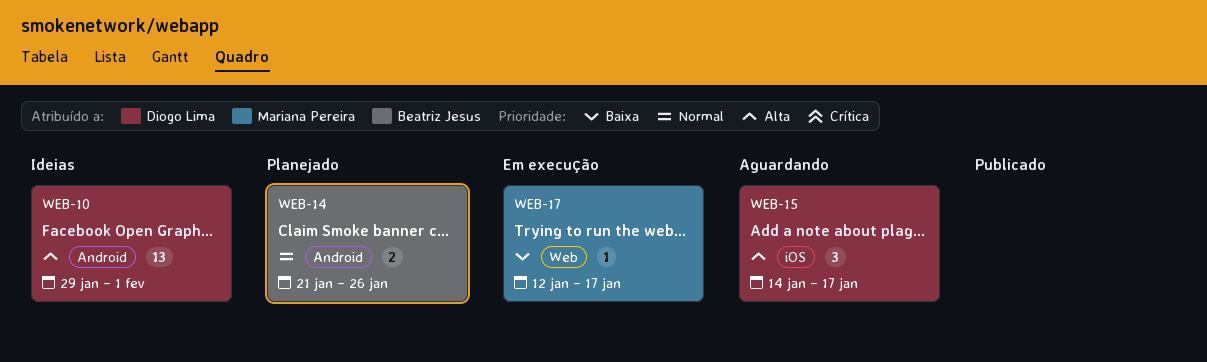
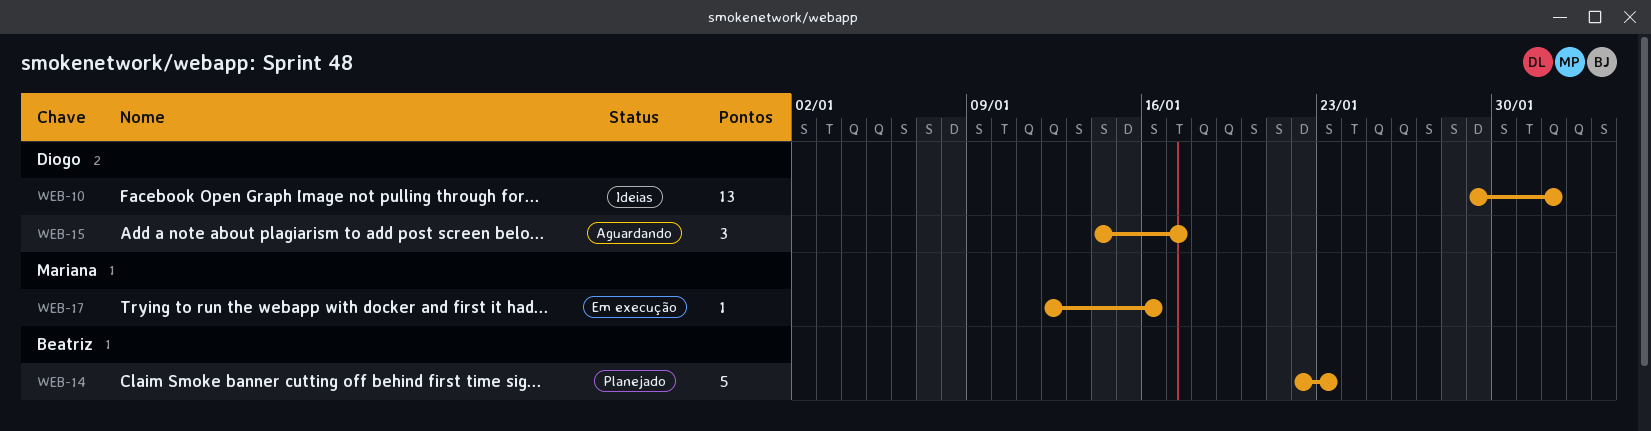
WEB-14, estimate: 2 -> 5
WEB-14, start: Jan 21 -> Jan 22
WEB-14, due: Jan 26 -> Jan 23
WEB-17, due: Jan 17 -> Jan 16

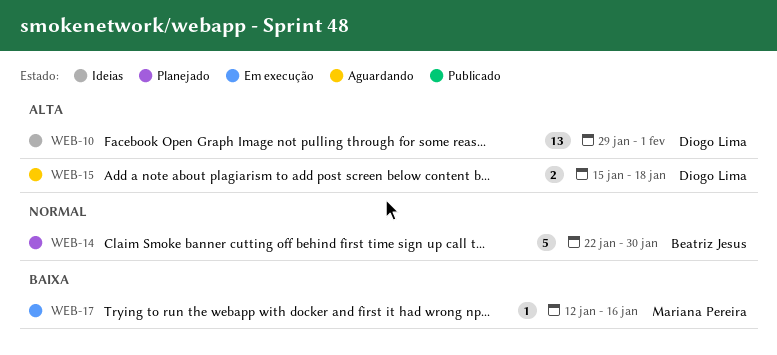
WEB-14, due: Jan 23 -> Jan 30
WEB-15, estimate: 3 -> 2
WEB-15, start: Jan 14 -> Jan 15
WEB-15, due: Jan 17 -> Jan 18

